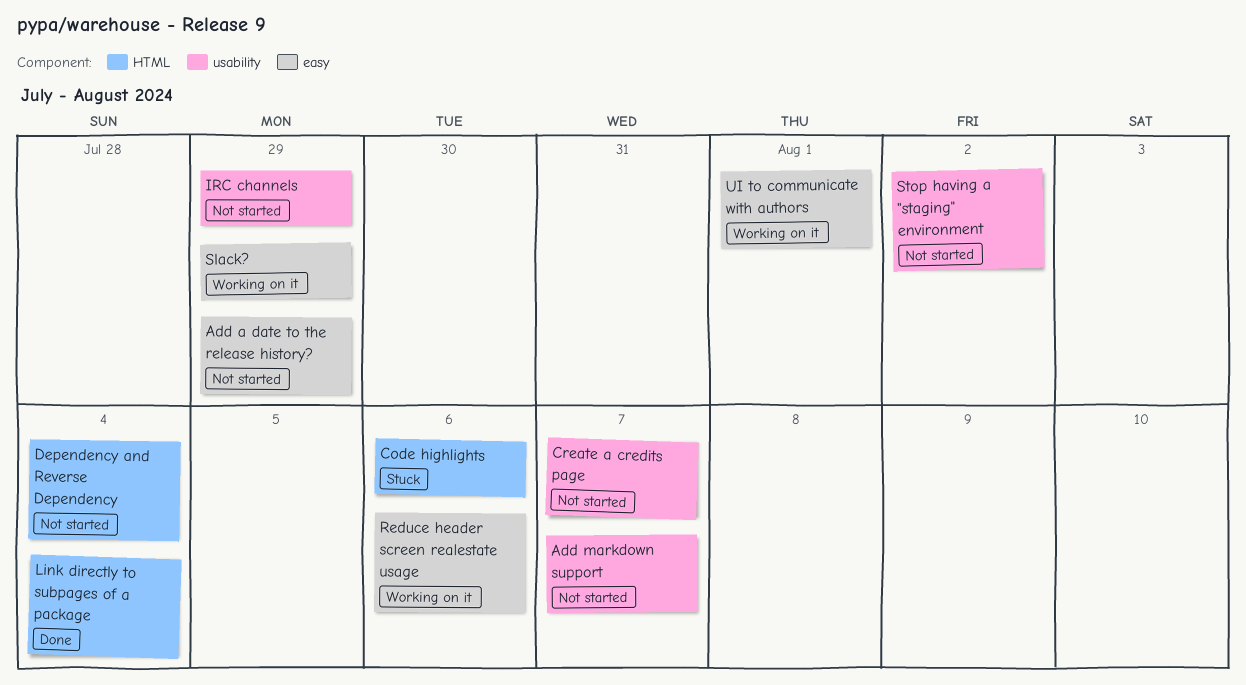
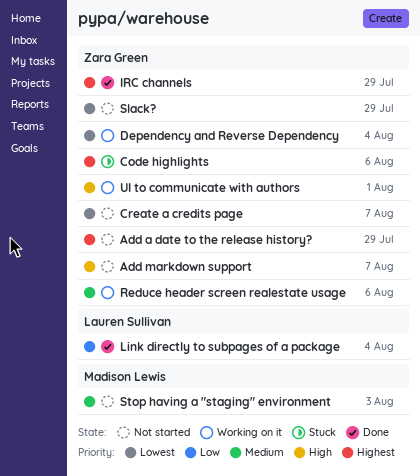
Dependency and Reverse Dependency, status: Not started -> Working on it
IRC channels, status: Not started -> Done
Slack?, status: Working on it -> Not started
Stop having a "staging" environment, due: Aug 2 -> Aug 3

